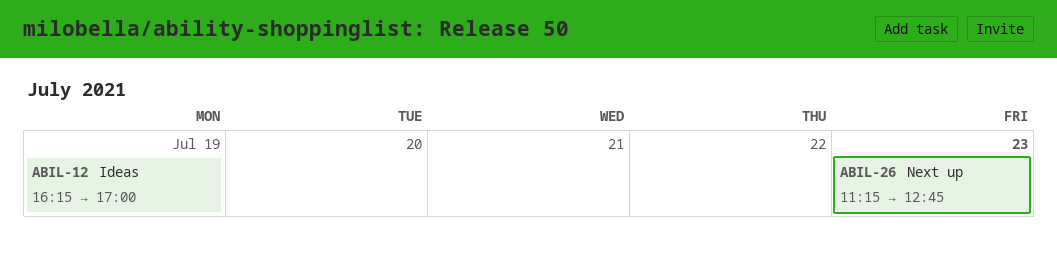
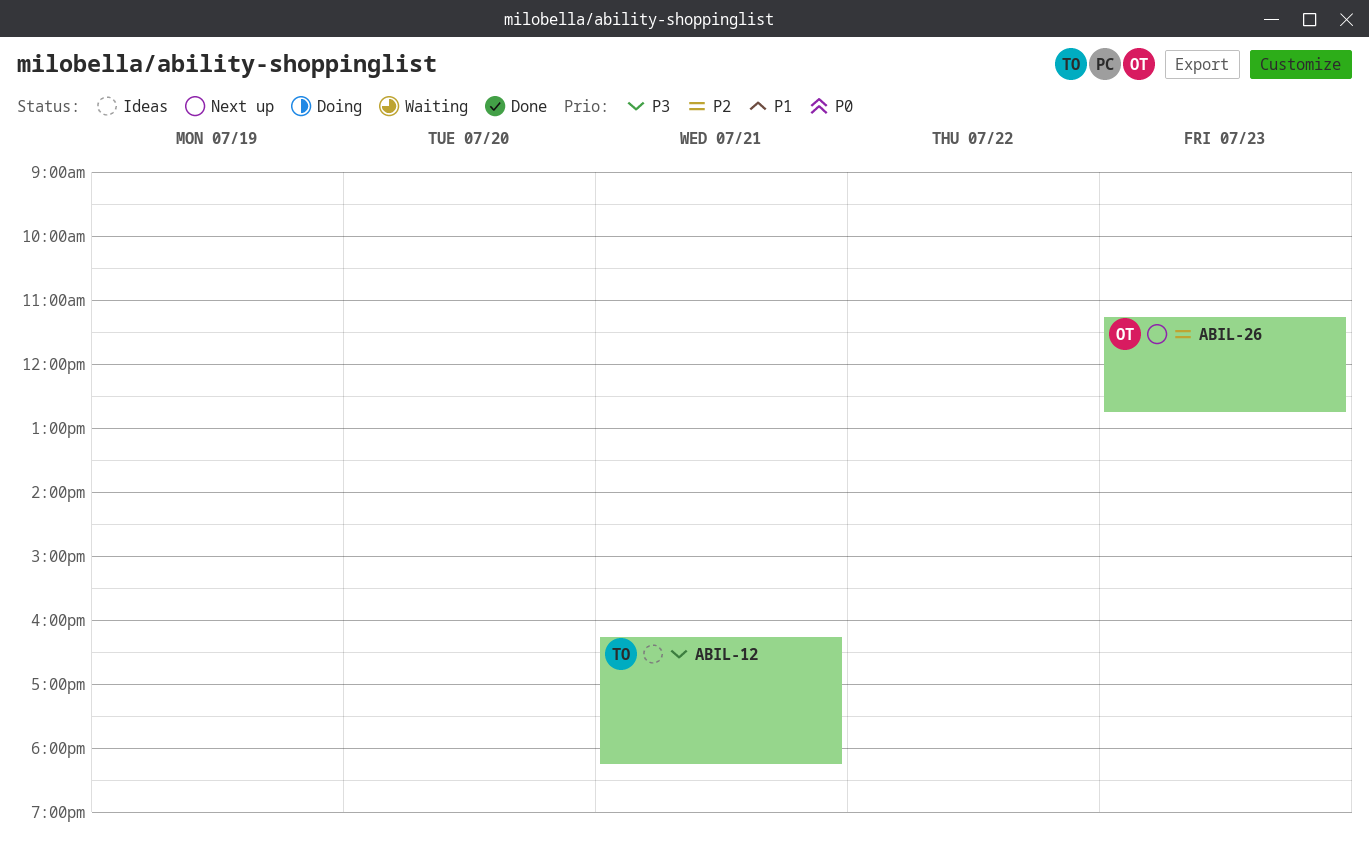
ABIL-12, day: Jul 19 -> Jul 21
ABIL-12, ends: 17:00 -> 18:15

